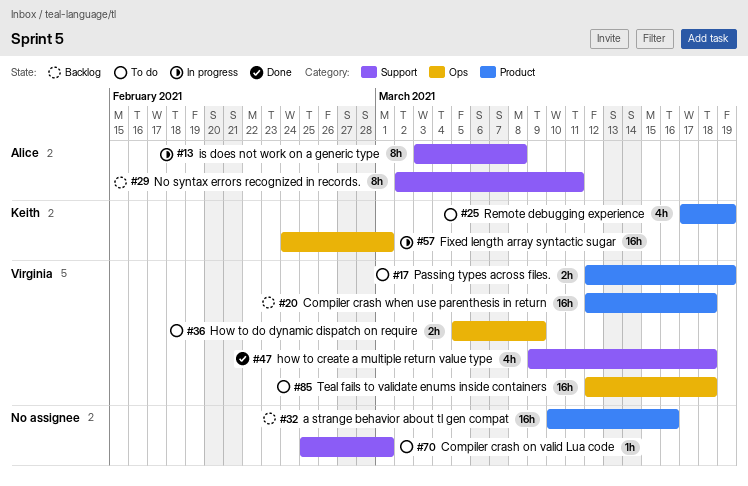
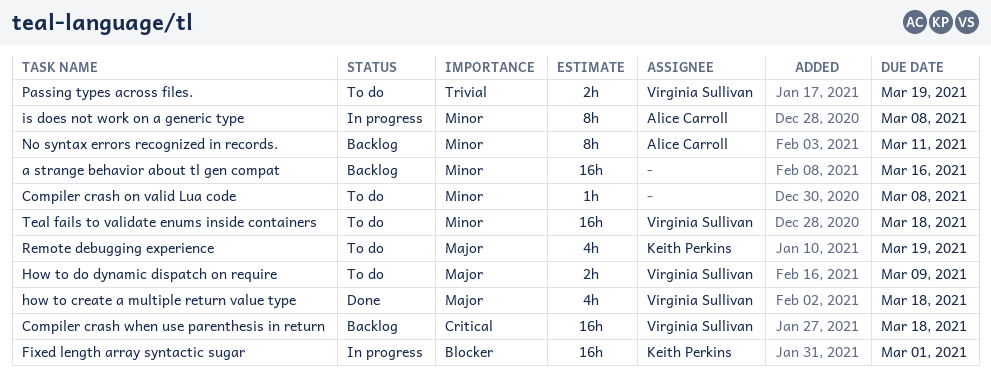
Compiler crash on valid Lua code, due: Mar 1 -> Mar 8

